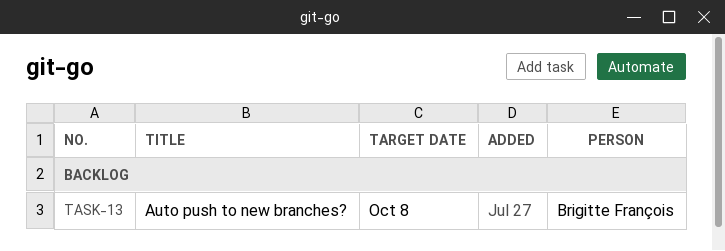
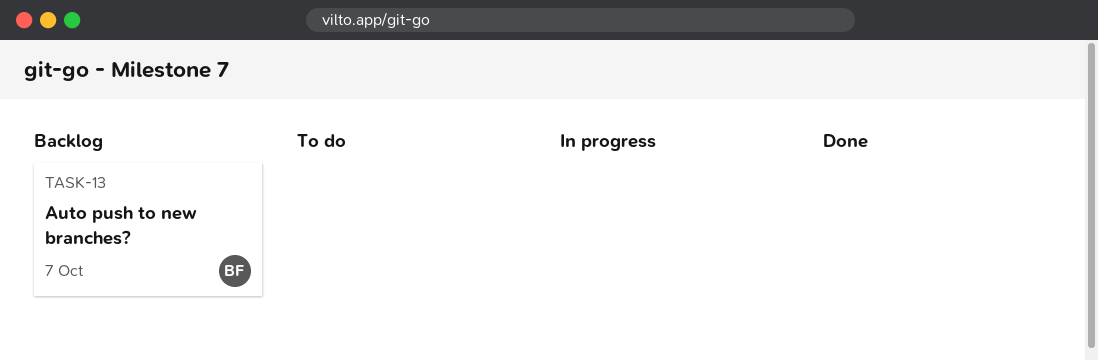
TASK-13, due: Oct 8 -> Oct 7

